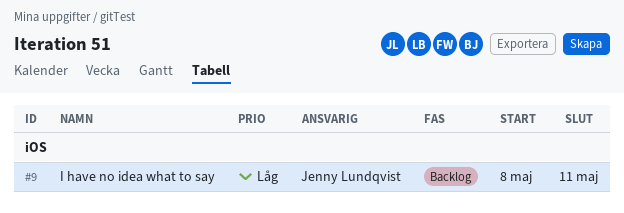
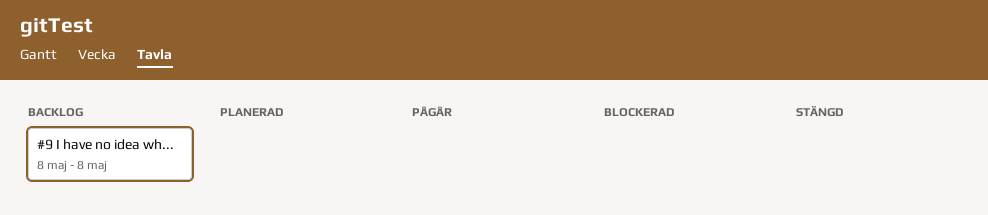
#9, due: May 11 -> May 8

